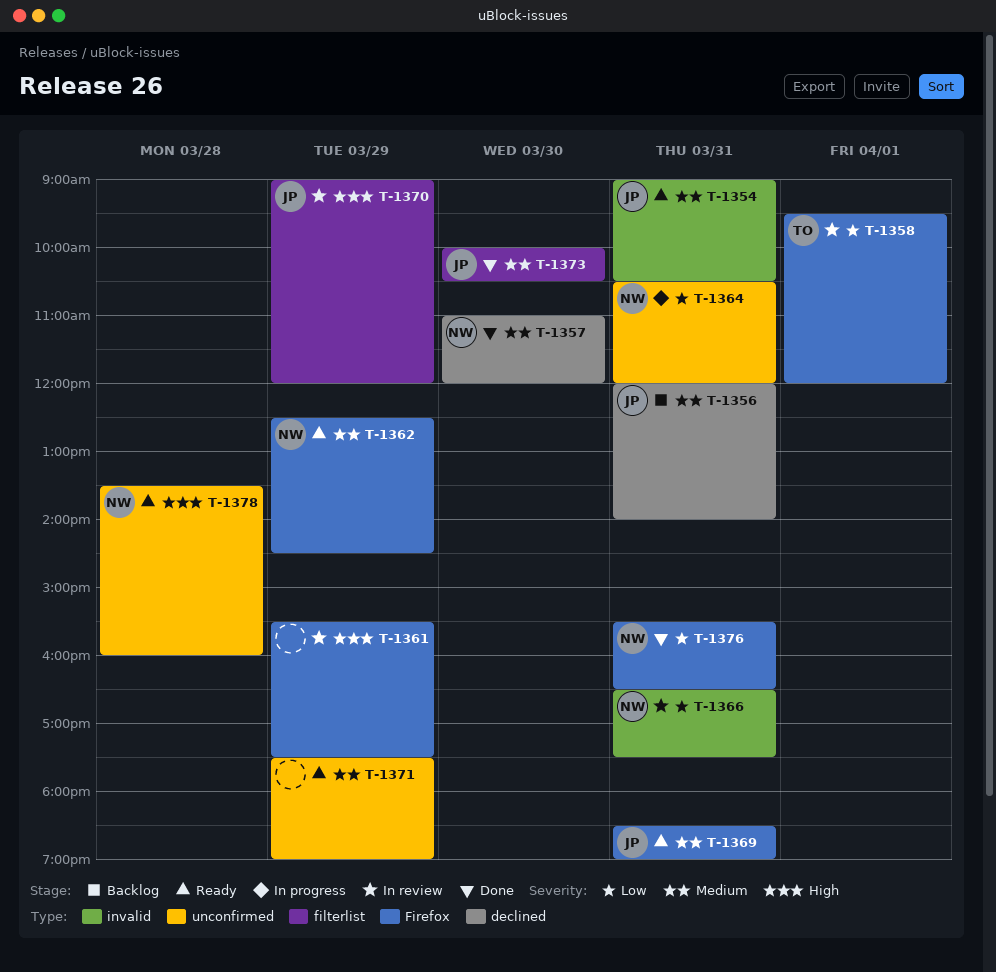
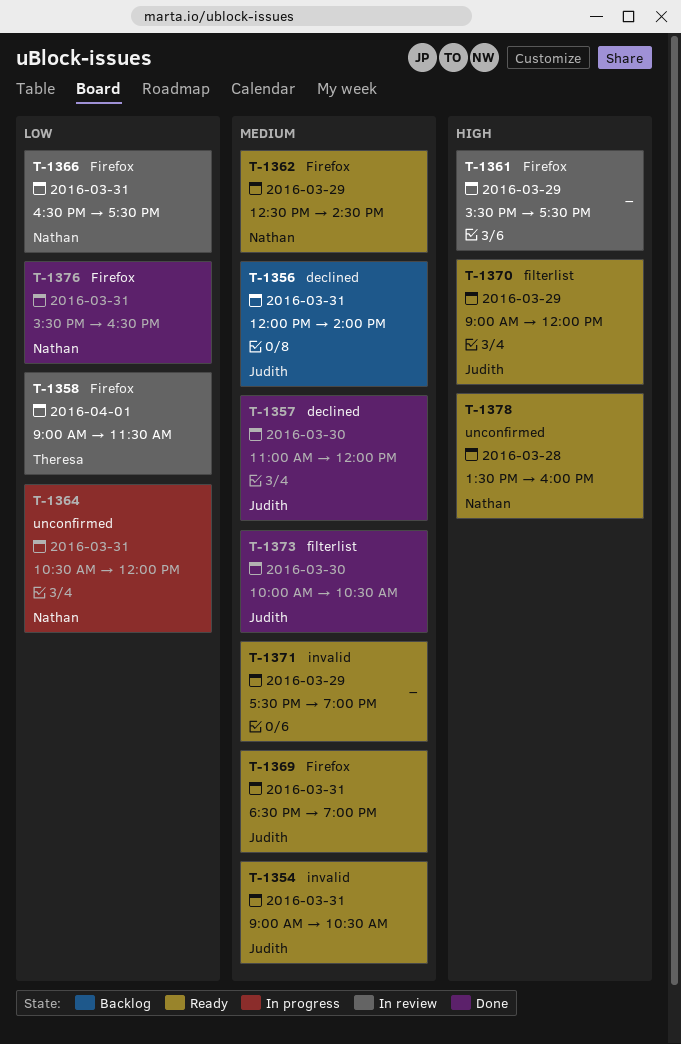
T-1357, owner: Nathan -> Judith
T-1358, begins: 09:30 -> 09:00
T-1358, ends: 12:00 -> 11:30
T-1366, label: invalid -> Firefox
T-1370, status: In review -> Ready
T-1371, label: unconfirmed -> invalid

